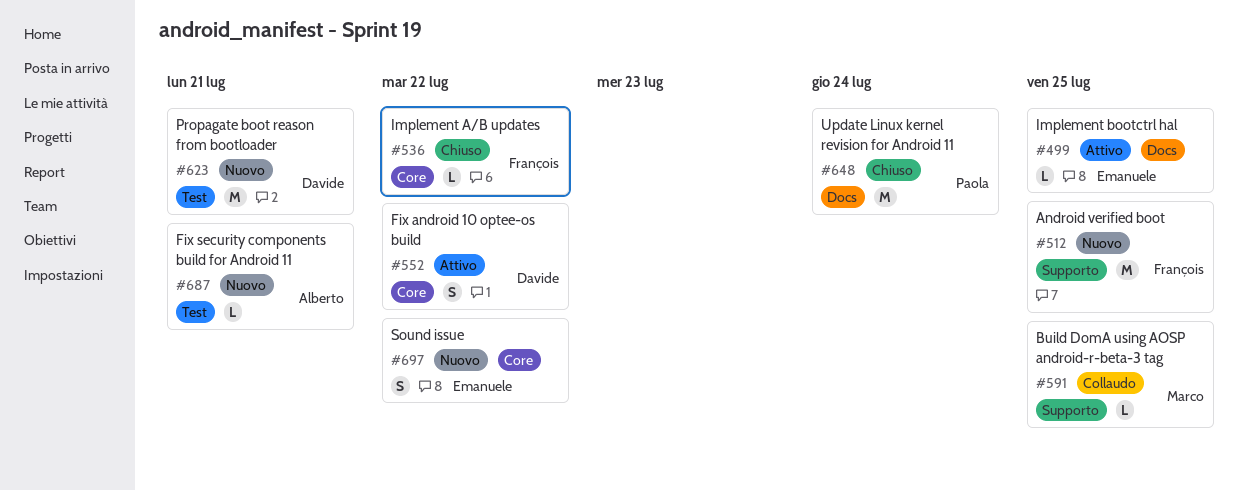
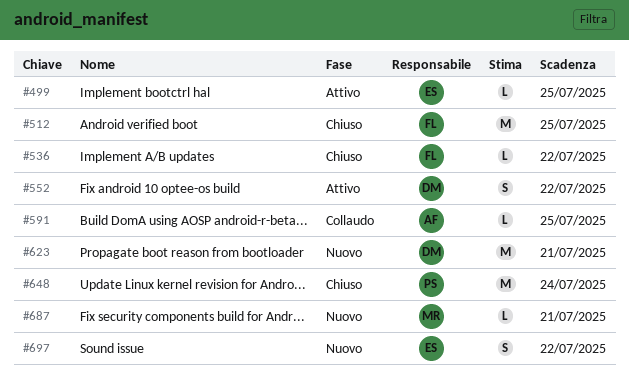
#512, status: Nuovo -> Chiuso
#591, owner: Marco -> Alberto
#687, owner: Alberto -> Marco

